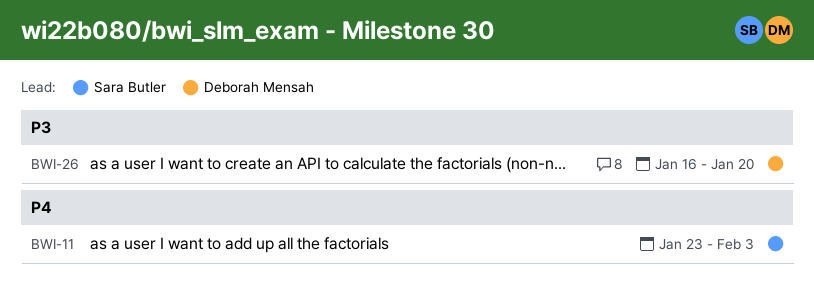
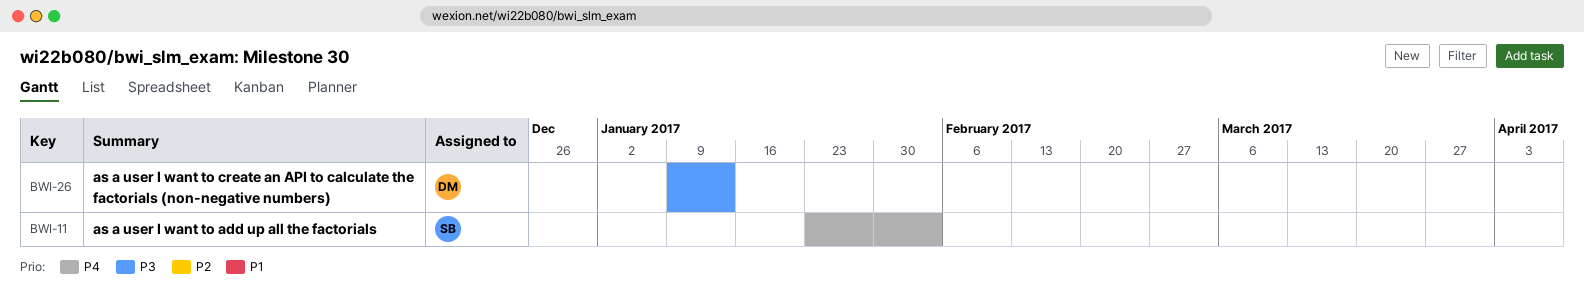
BWI-26, start: Jan 16 -> Jan 9
BWI-26, due: Jan 20 -> Jan 13

